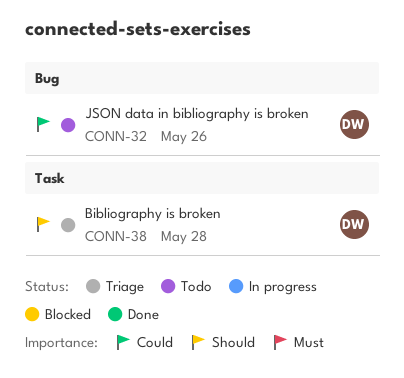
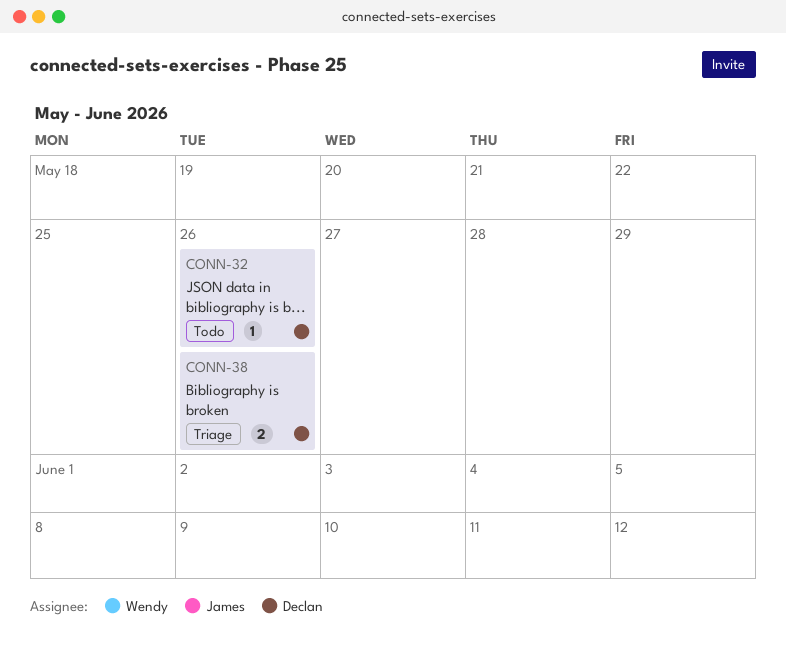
CONN-38, due: May 28 -> May 26

